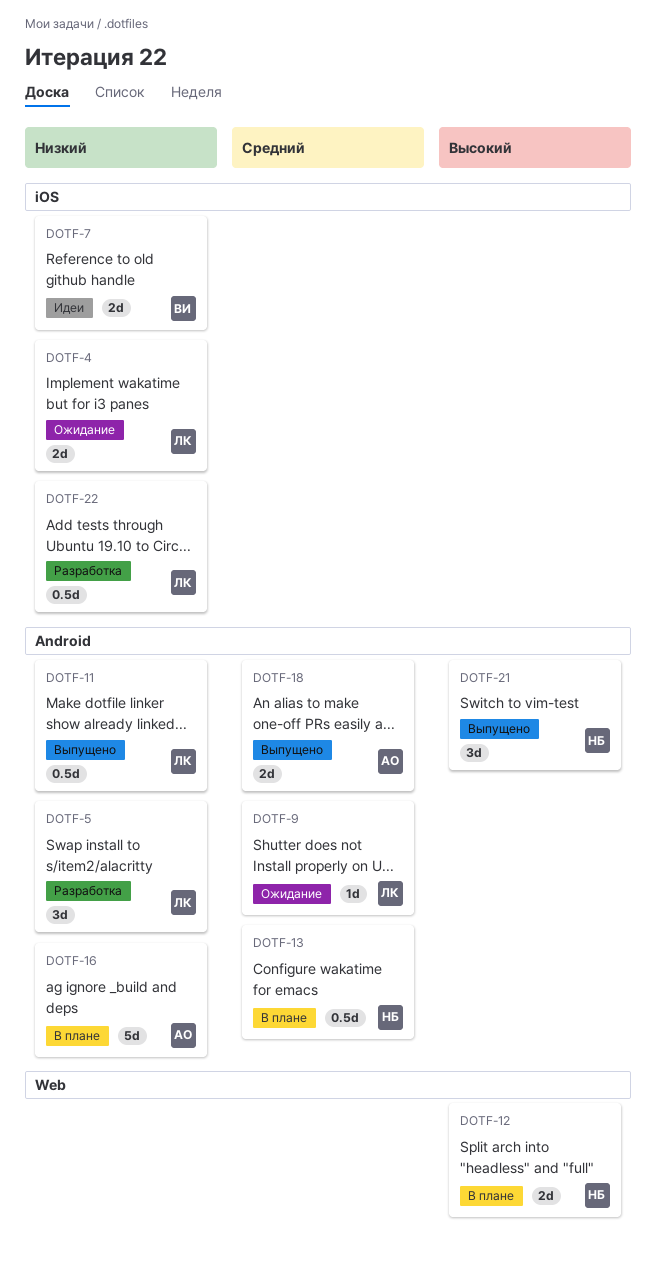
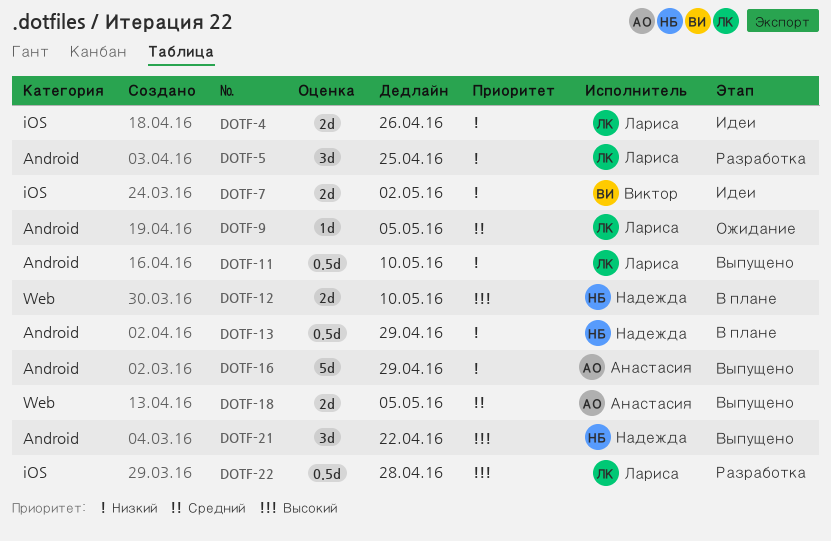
DOTF-4, status: Ожидание -> Идеи
DOTF-13, priority: Средний -> Низкий
DOTF-16, status: В плане -> Выпущено
DOTF-18, label: Android -> Web
DOTF-22, priority: Низкий -> Высокий

